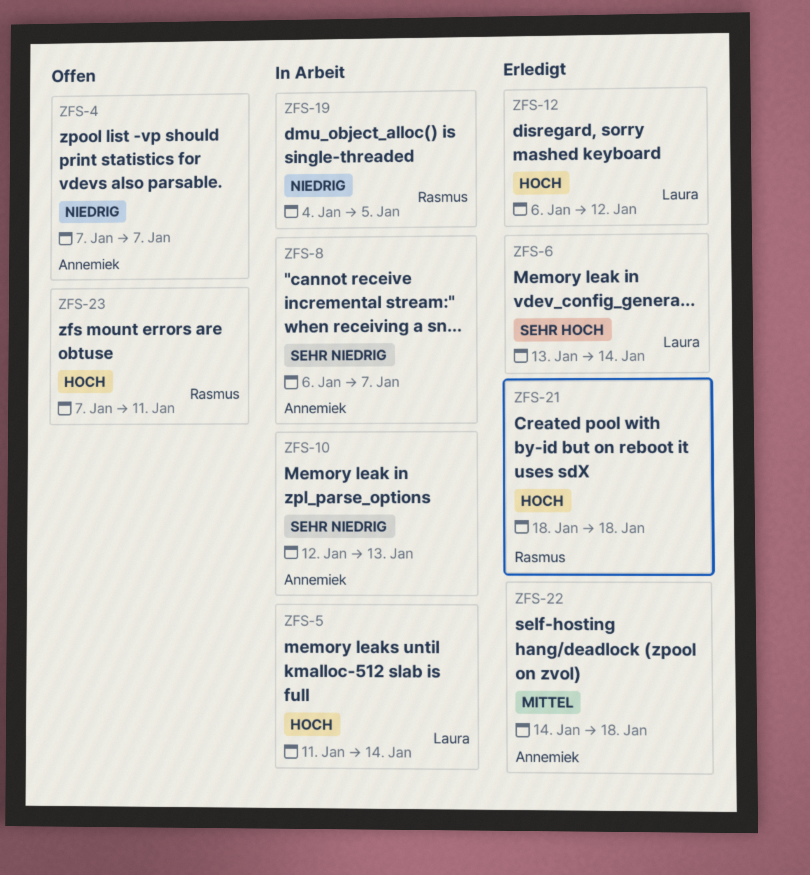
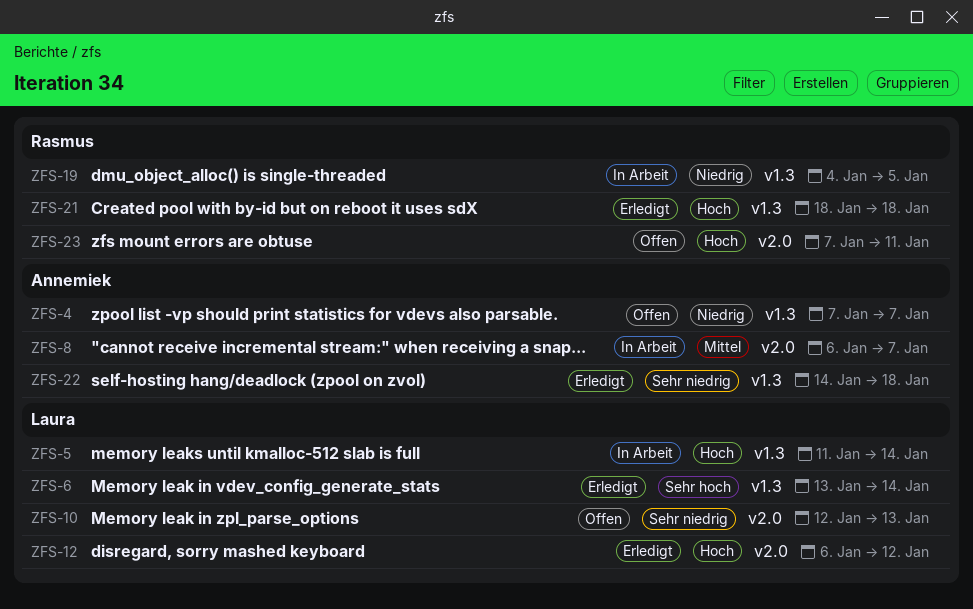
ZFS-8, priority: Sehr niedrig -> Mittel
ZFS-10, status: In Arbeit -> Offen
ZFS-10, owner: Annemiek -> Laura
ZFS-22, priority: Mittel -> Sehr niedrig

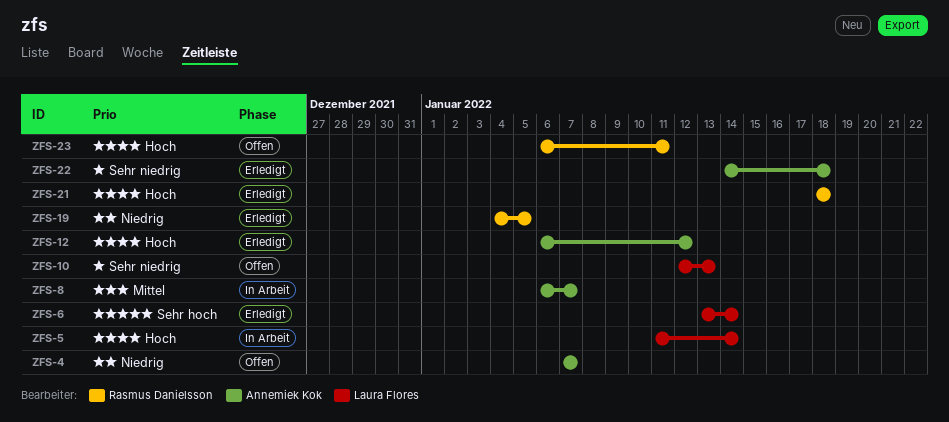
ZFS-12, owner: Laura Flores -> Annemiek Kok
ZFS-19, status: In Arbeit -> Erledigt
ZFS-23, start: Jan 7 -> Jan 6

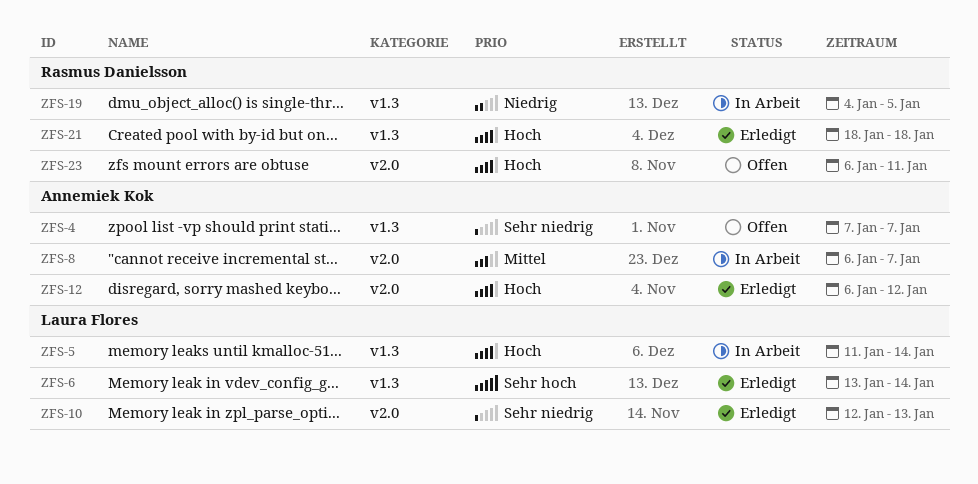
ZFS-4, priority: Niedrig -> Sehr niedrig
ZFS-10, status: Offen -> Erledigt
ZFS-19, status: Erledigt -> In Arbeit
ZFS-22: present -> none

